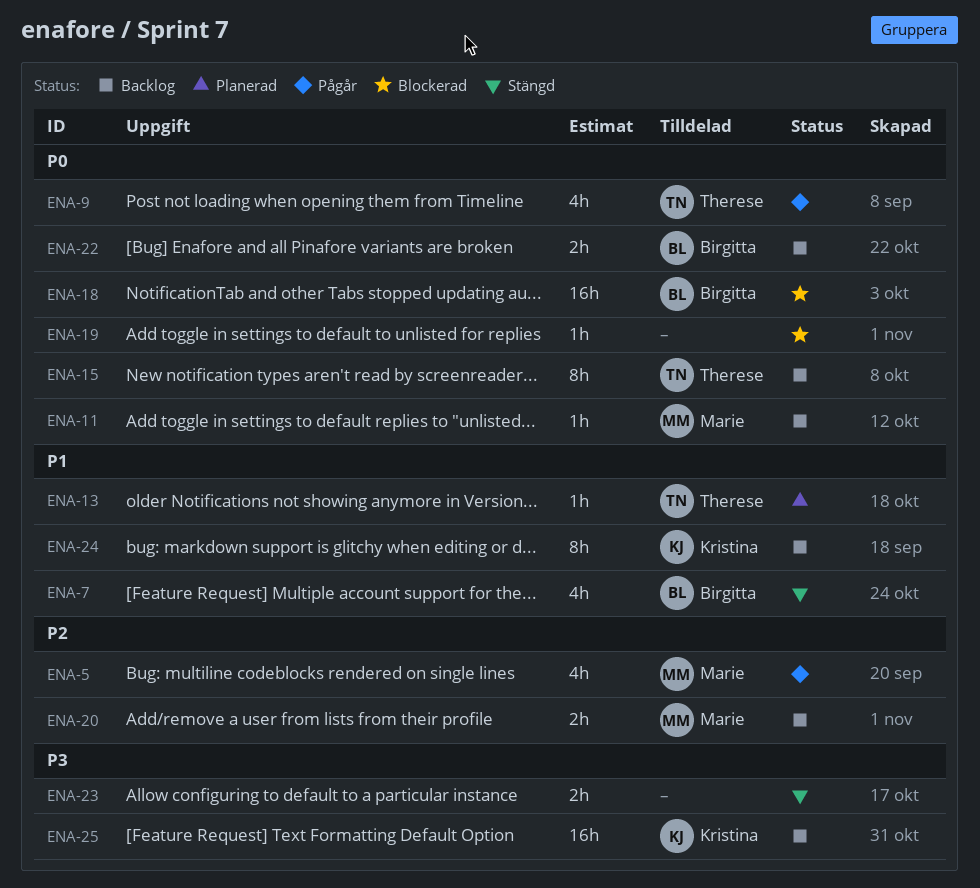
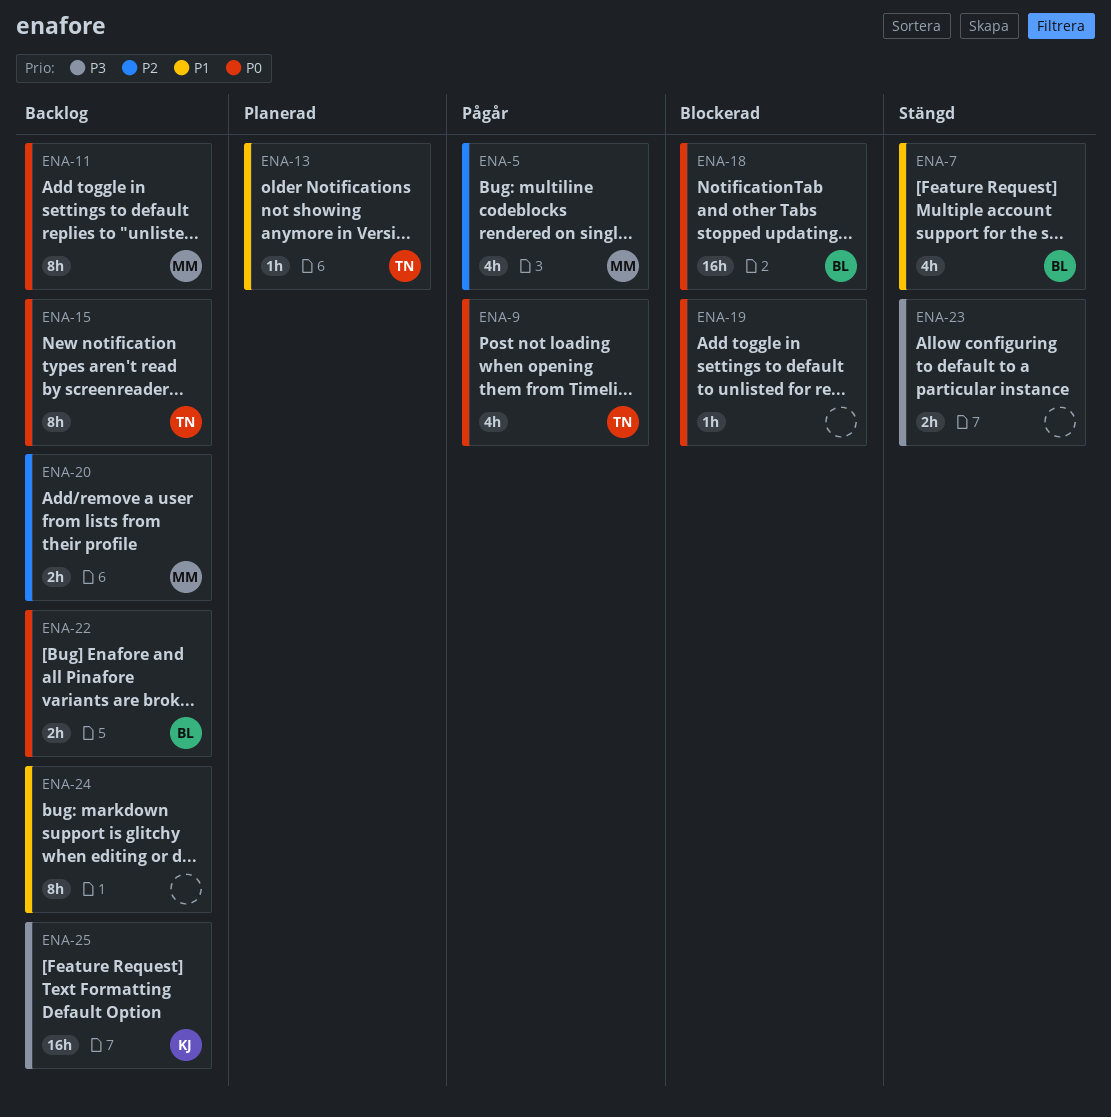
ENA-11, estimate: 1h -> 8h
ENA-24, owner: Kristina -> none

